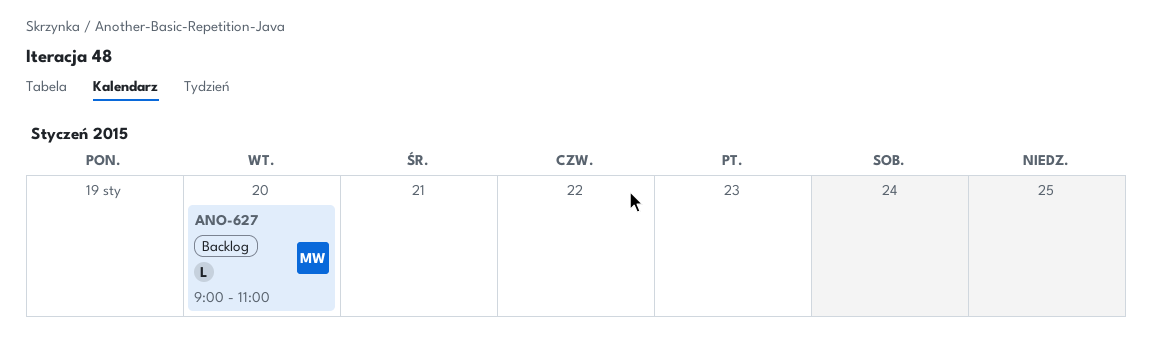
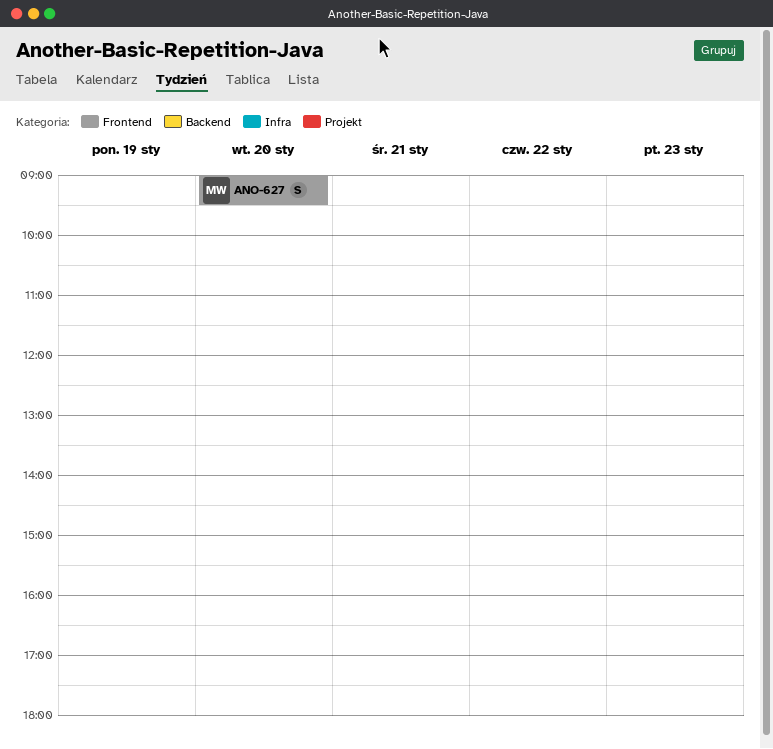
ANO-627, estimate: L -> S
ANO-627, ends: 11:00 -> 09:30

